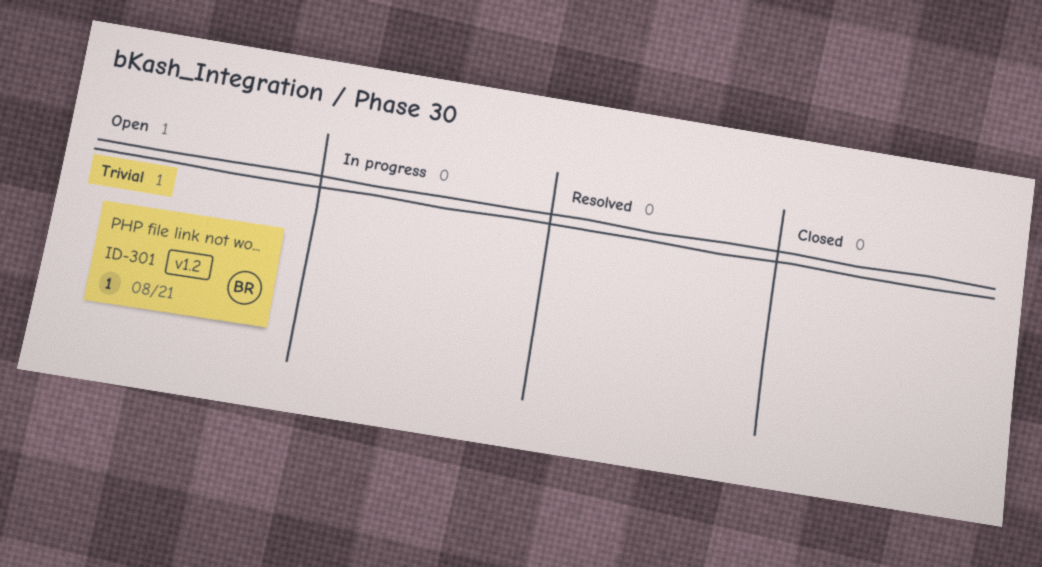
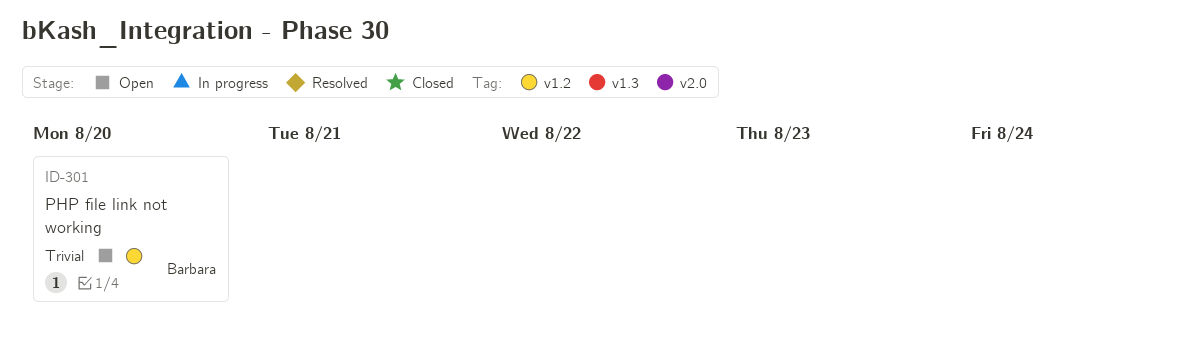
ID-301, due: Aug 21 -> Aug 20

